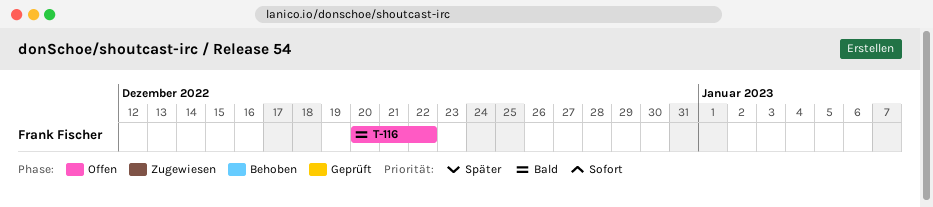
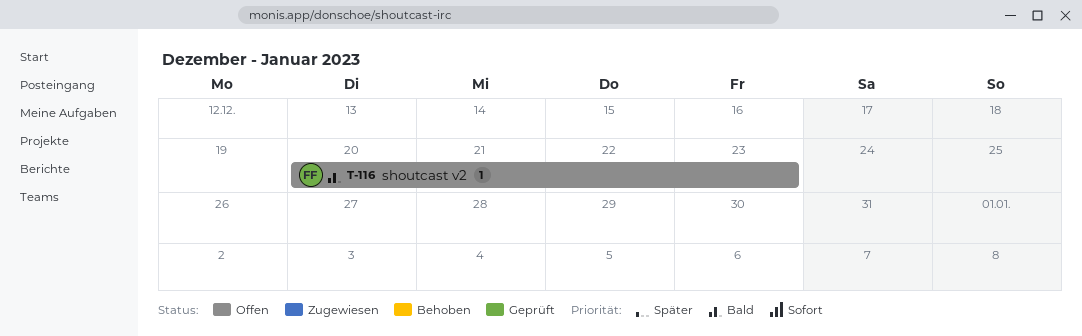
T-116, due: Dec 22 -> Dec 23

